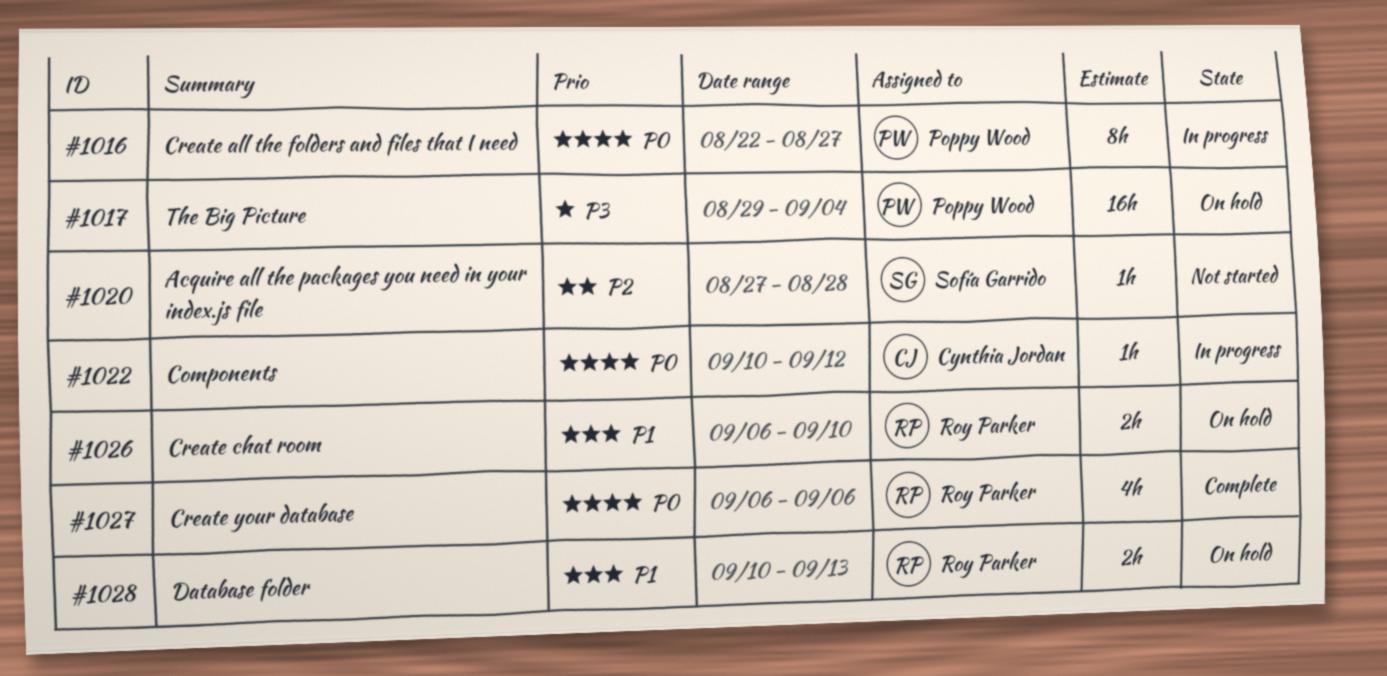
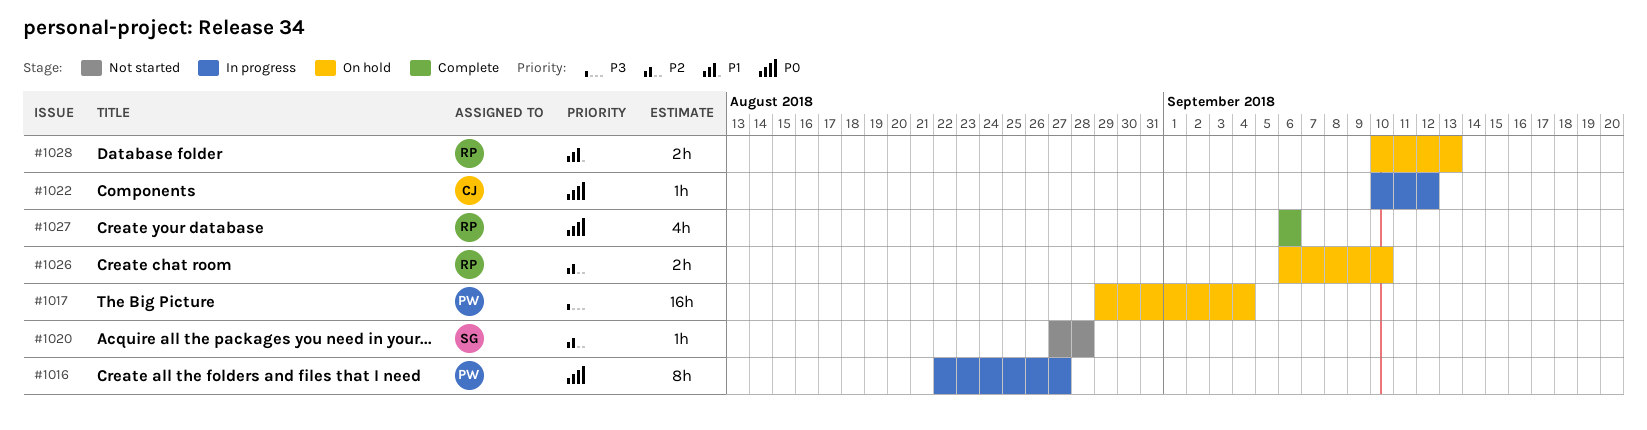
#1026, priority: P1 -> P2

